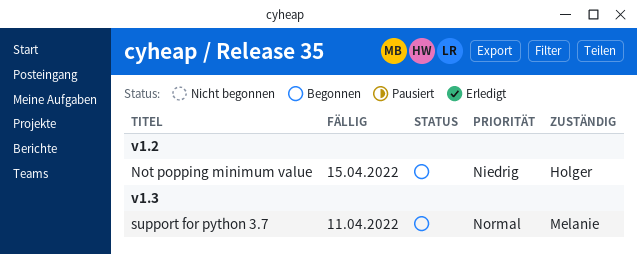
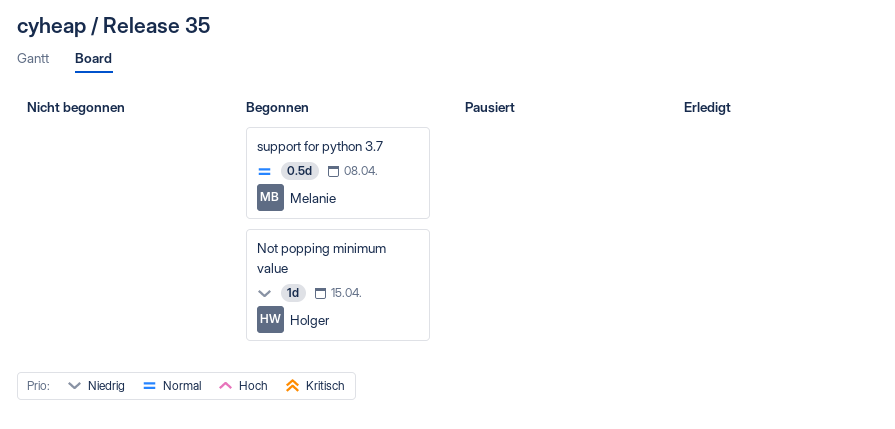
support for python 3.7, due: Apr 11 -> Apr 8

